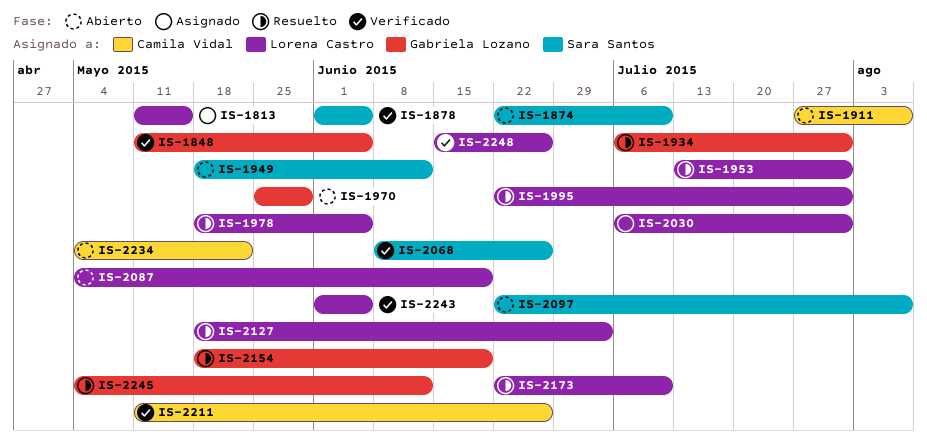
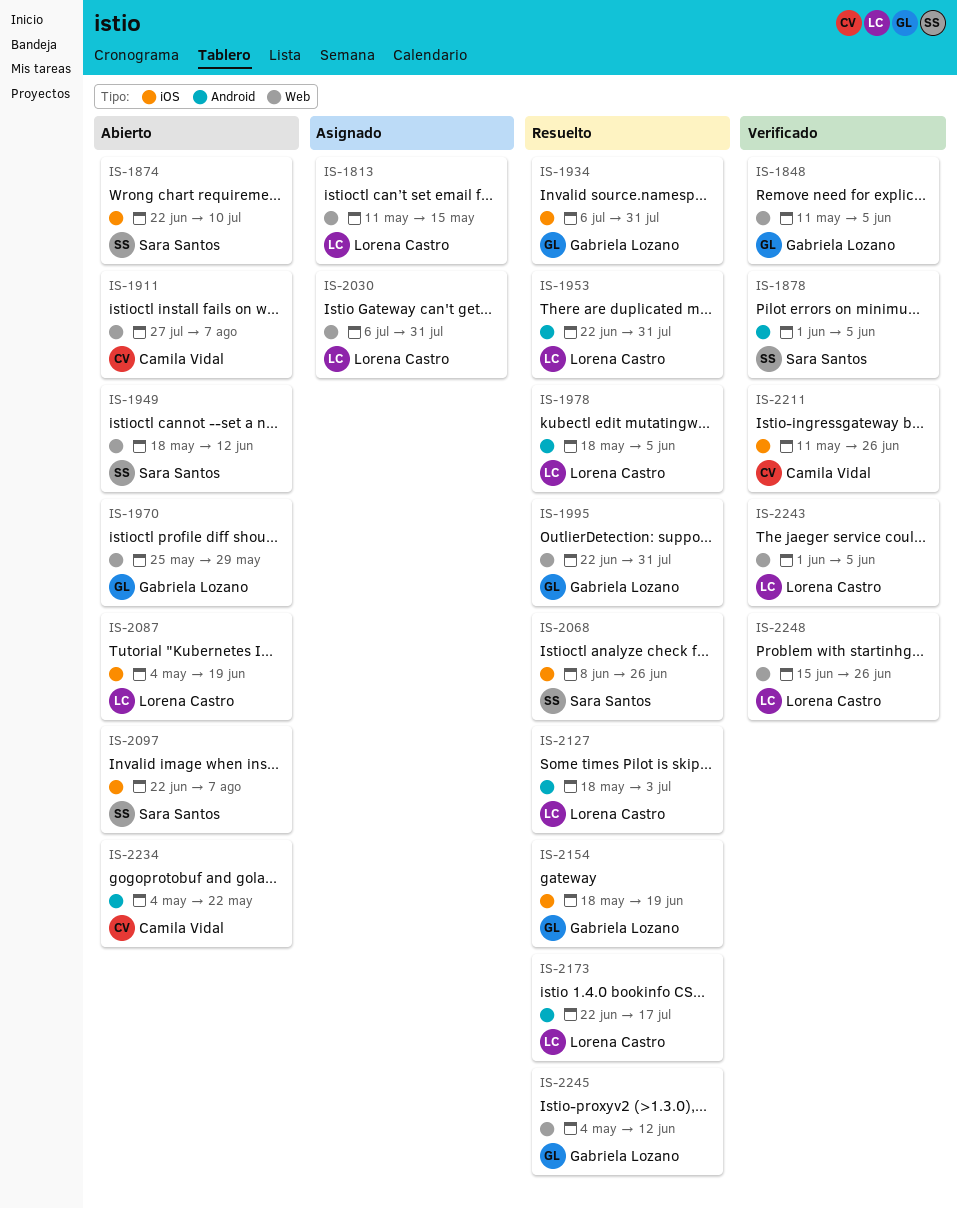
IS-1953, start: Jul 13 -> Jun 22
IS-1995, owner: Lorena Castro -> Gabriela Lozano
IS-2068, status: Verificado -> Resuelto
IS-2173, due: Jul 10 -> Jul 17

